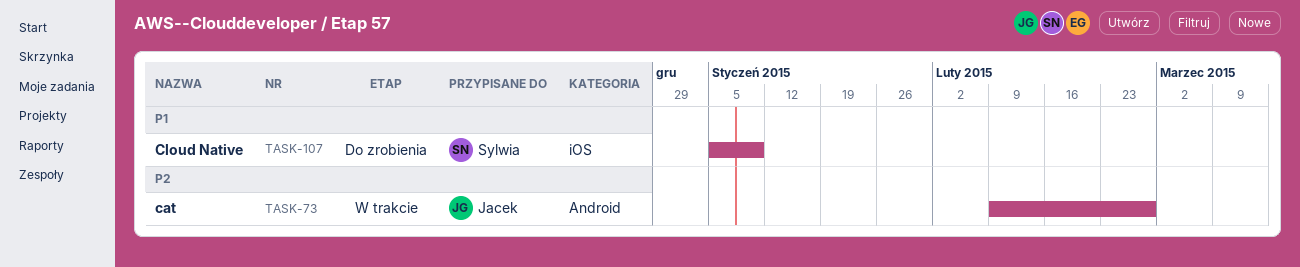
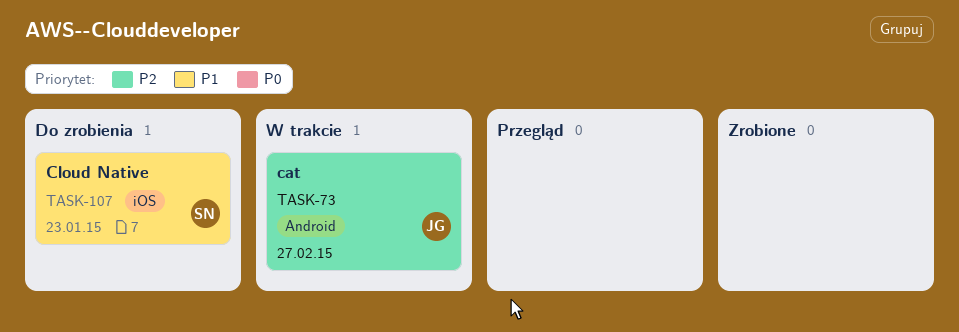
TASK-107, due: Jan 9 -> Jan 23

